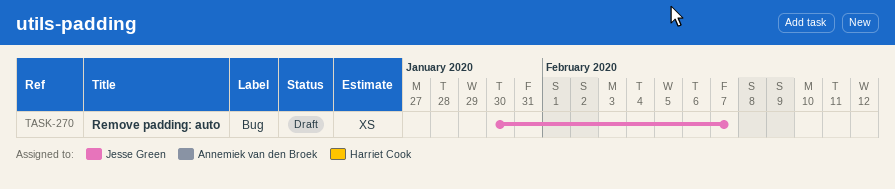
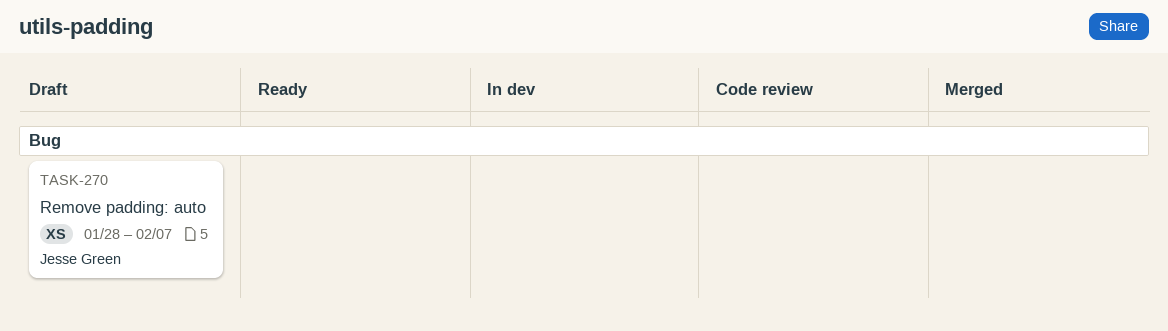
TASK-270, start: Jan 30 -> Jan 28

